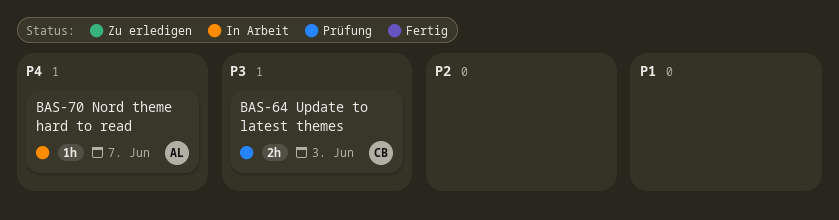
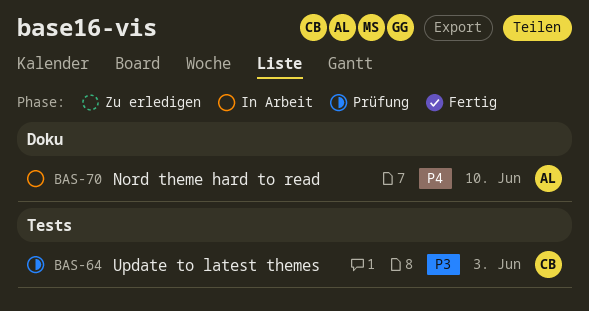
BAS-70, due: Jun 7 -> Jun 10

